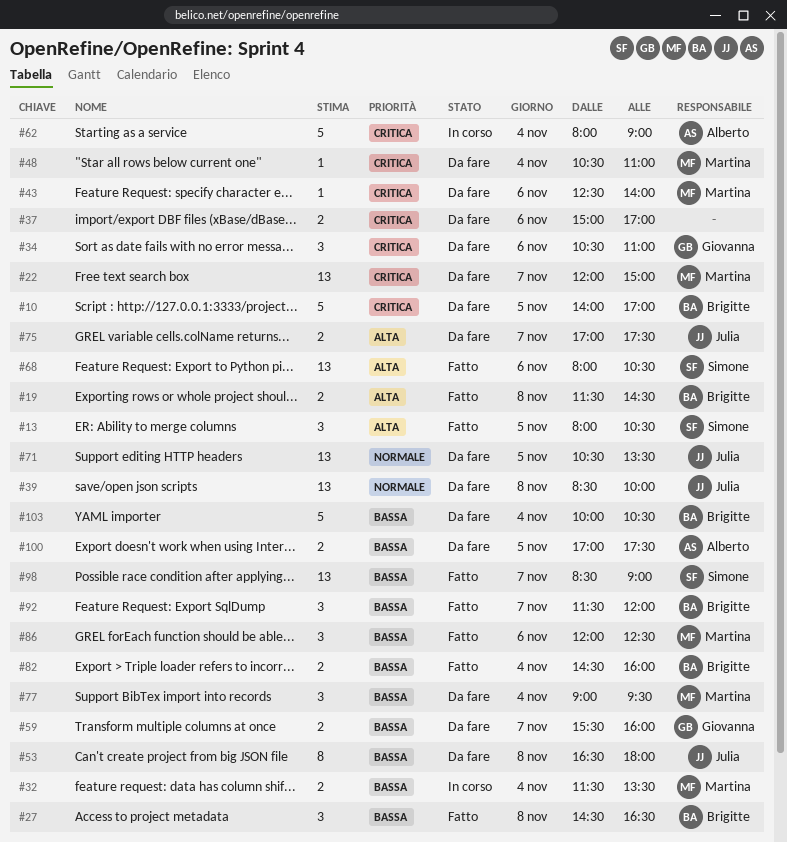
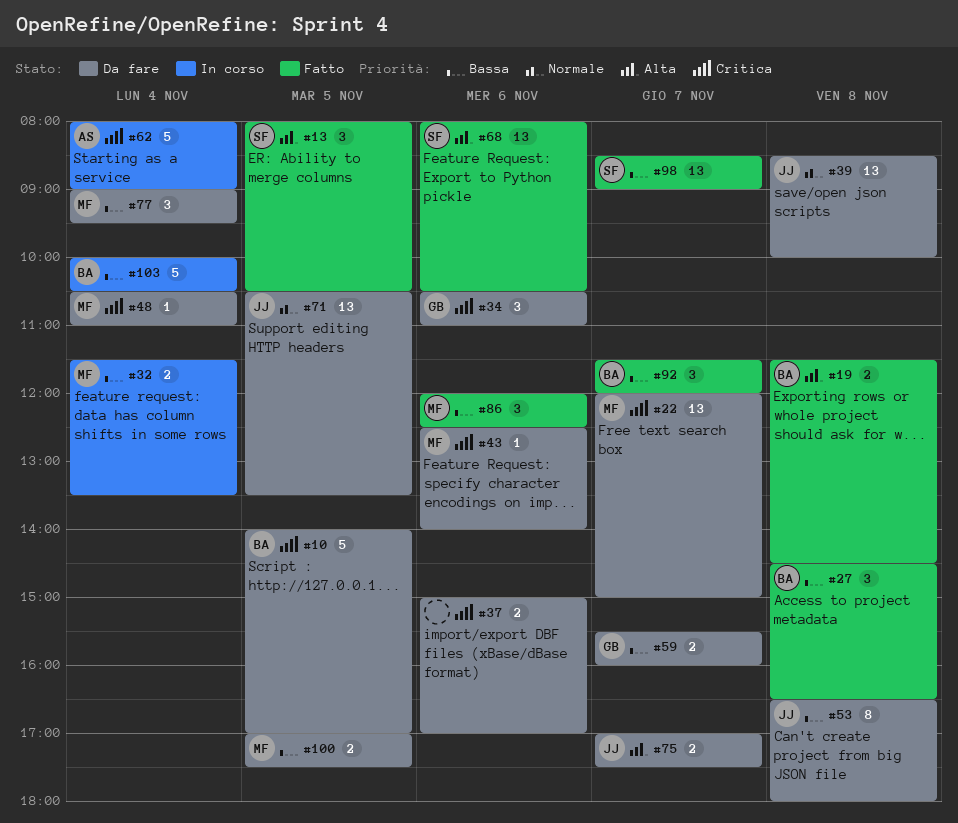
#82: present -> none
#100, owner: Alberto -> Martina
#103, status: Da fare -> In corso

